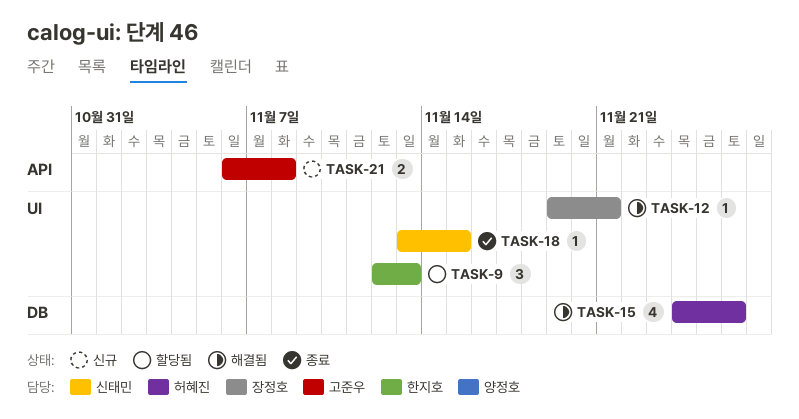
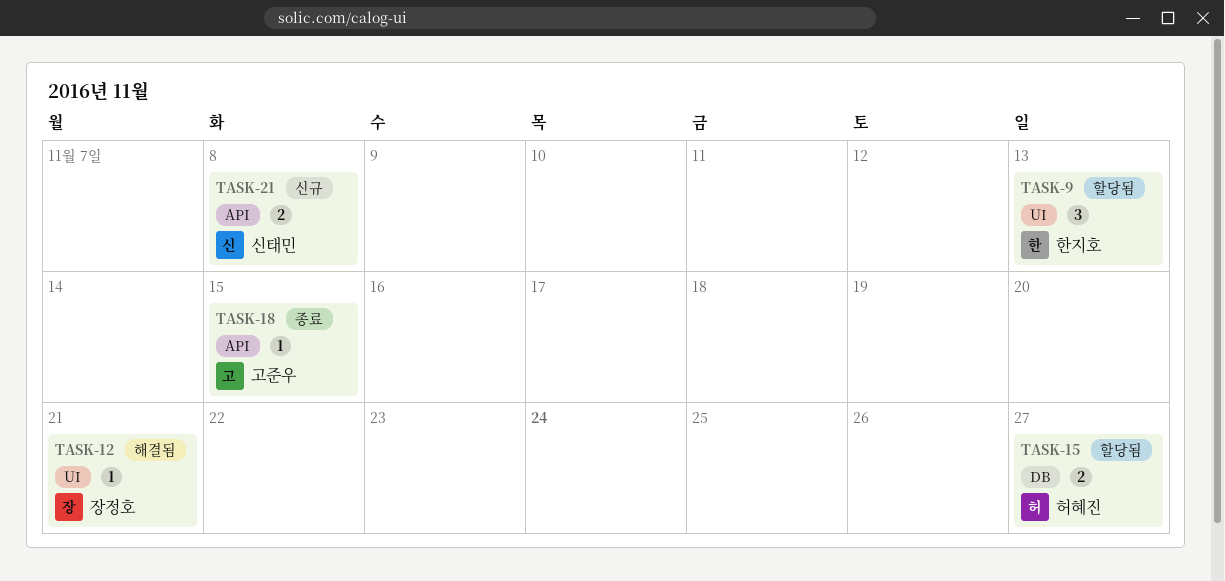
TASK-15, status: 해결됨 -> 할당됨
TASK-15, estimate: 4 -> 2
TASK-15, due: Nov 26 -> Nov 27
TASK-18, owner: 신태민 -> 고준우
TASK-18, label: UI -> API
TASK-21, owner: 고준우 -> 신태민

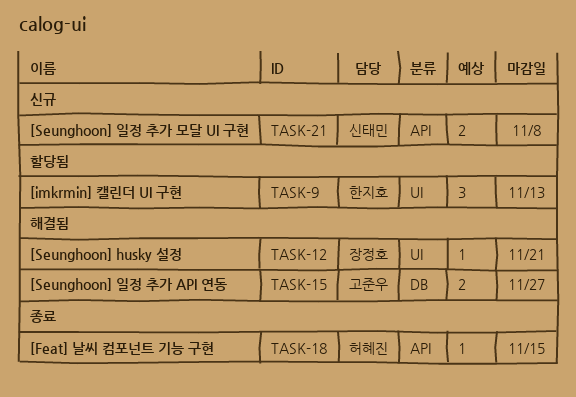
TASK-15, status: 할당됨 -> 해결됨
TASK-15, owner: 허혜진 -> 고준우
TASK-18, owner: 고준우 -> 허혜진

